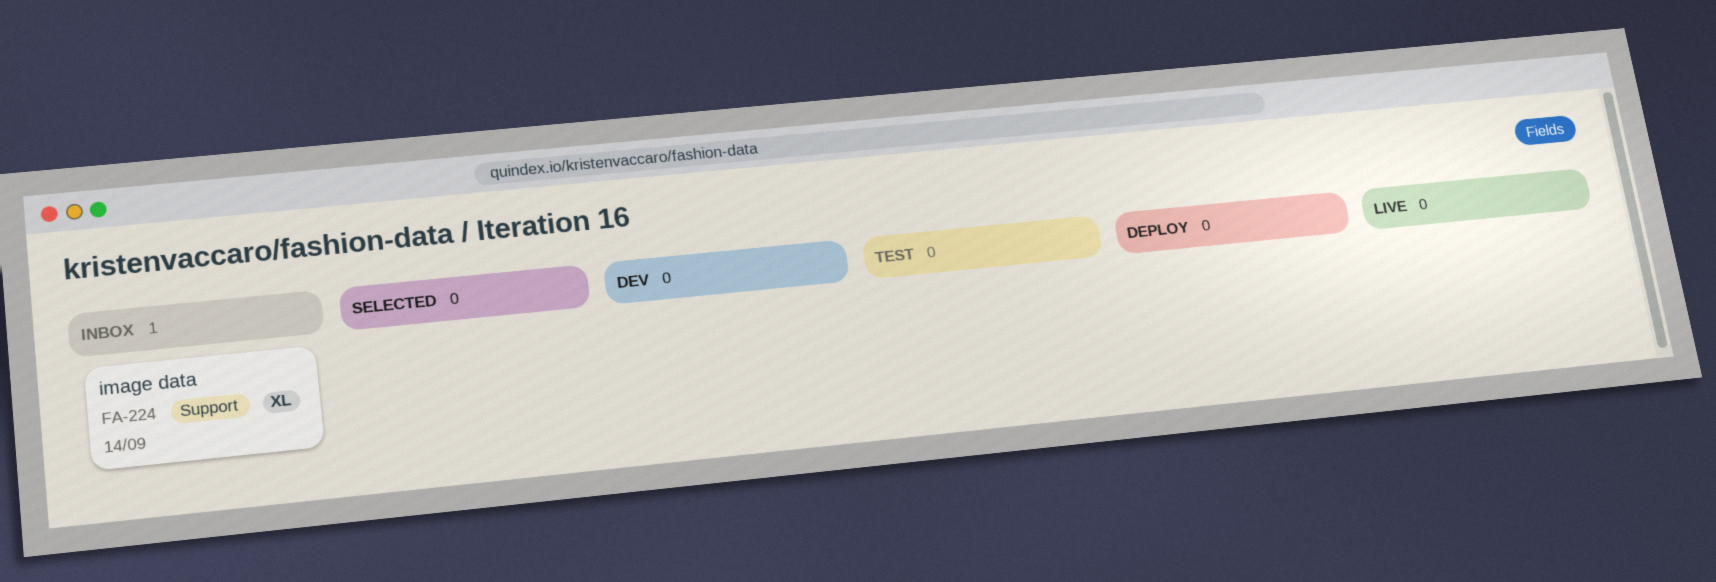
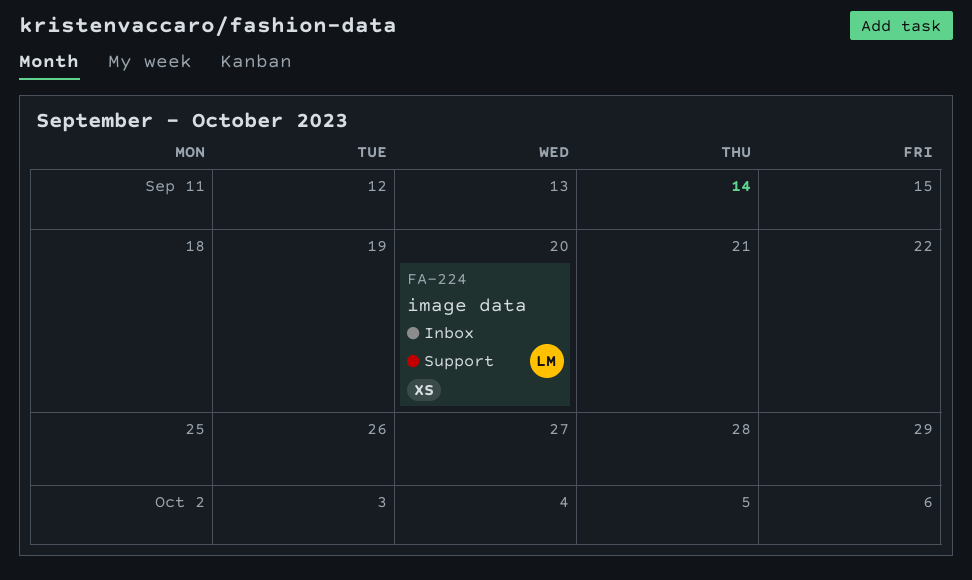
FA-224, estimate: XL -> XS
FA-224, due: Sep 14 -> Sep 20

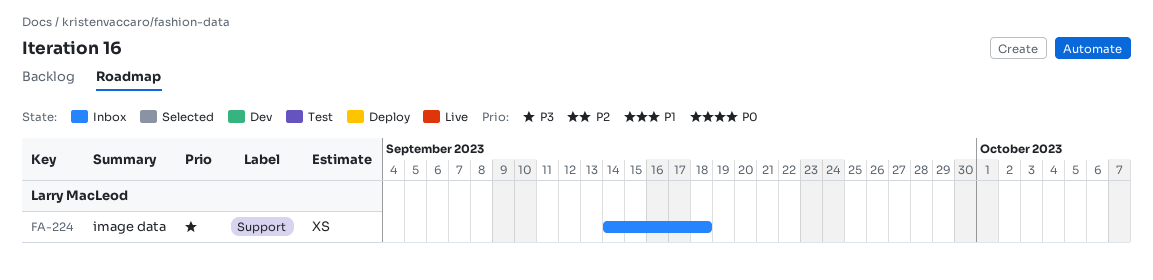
FA-224, due: Sep 20 -> Sep 18

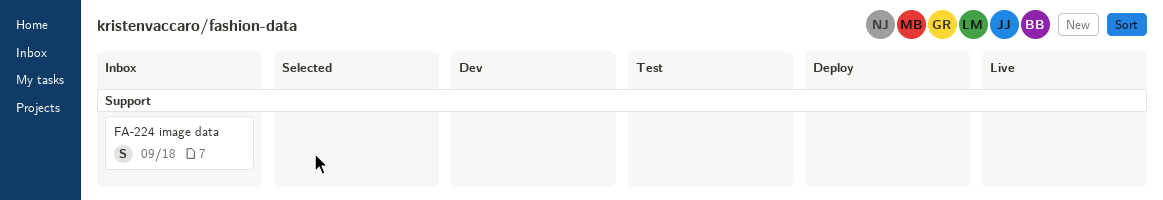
FA-224, estimate: XS -> S

